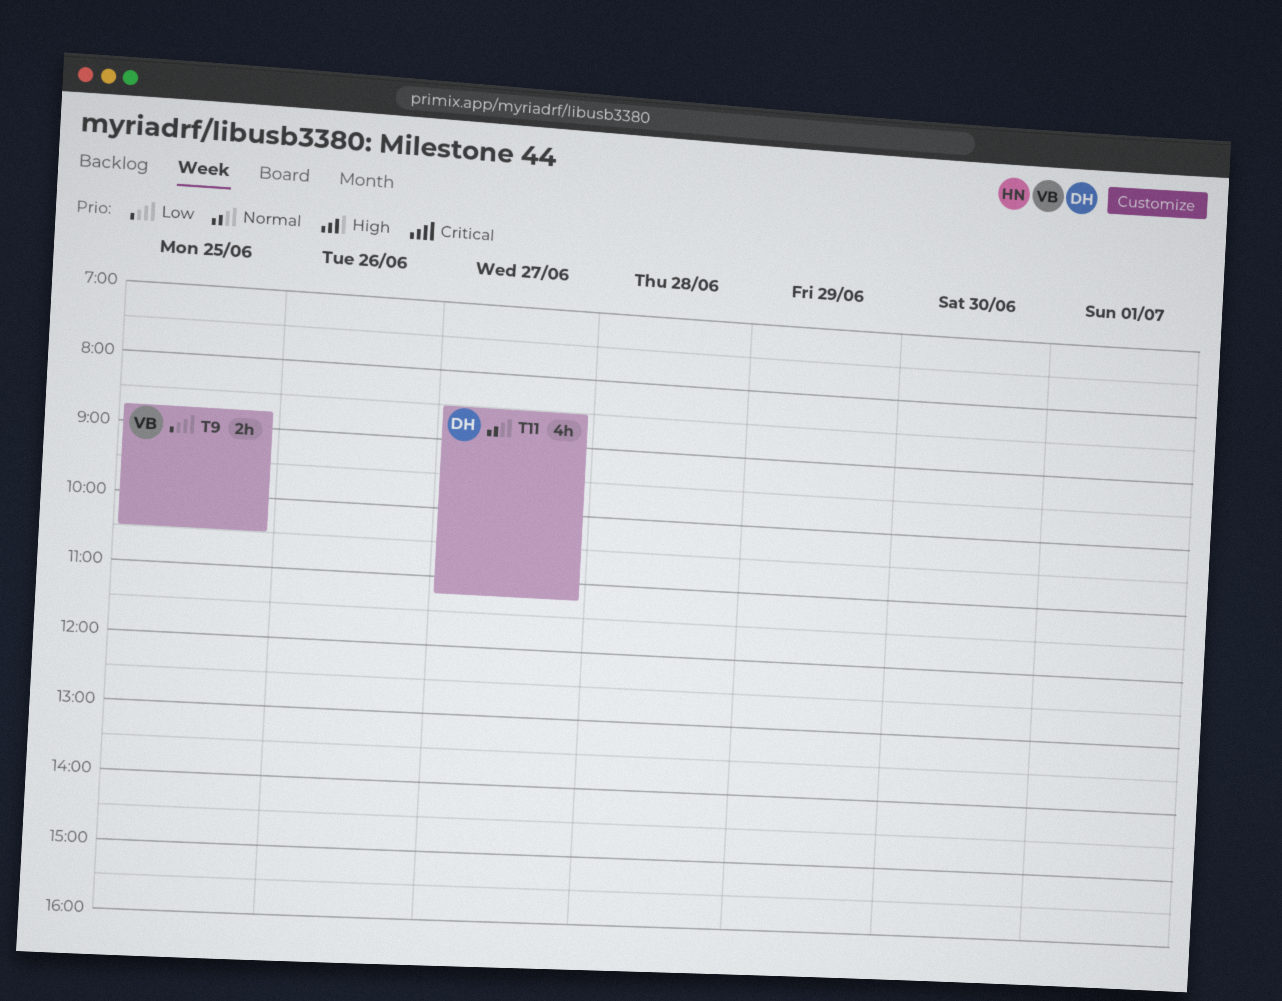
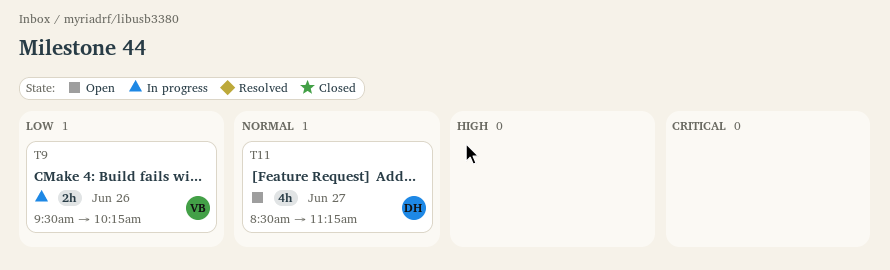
T9, day: Jun 25 -> Jun 26
T9, begins: 08:45 -> 09:30
T9, ends: 10:30 -> 10:15

